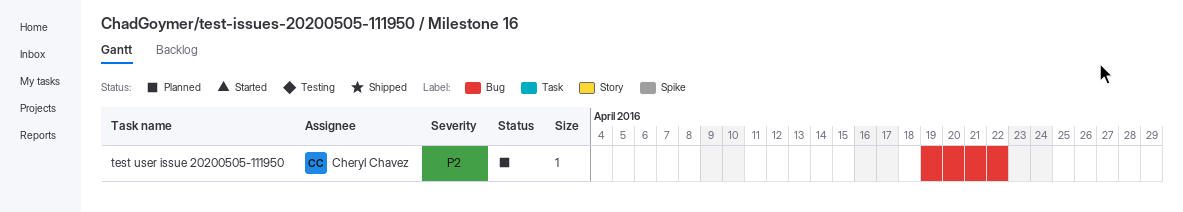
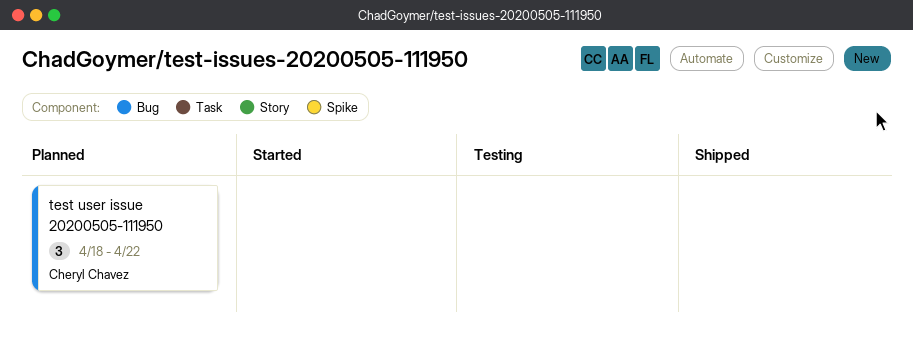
test user issue 20200505-111950, estimate: 1 -> 3
test user issue 20200505-111950, start: Apr 19 -> Apr 18

